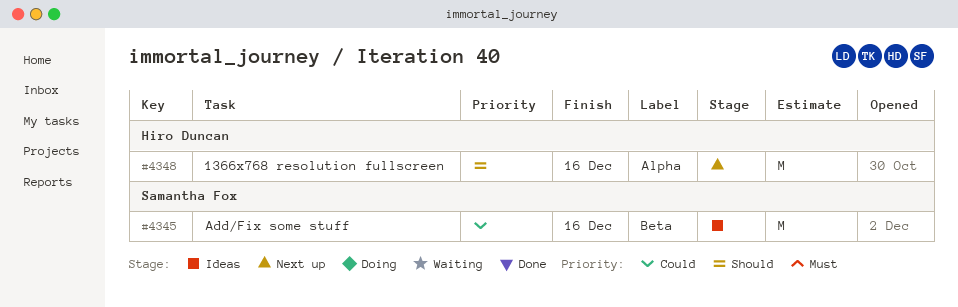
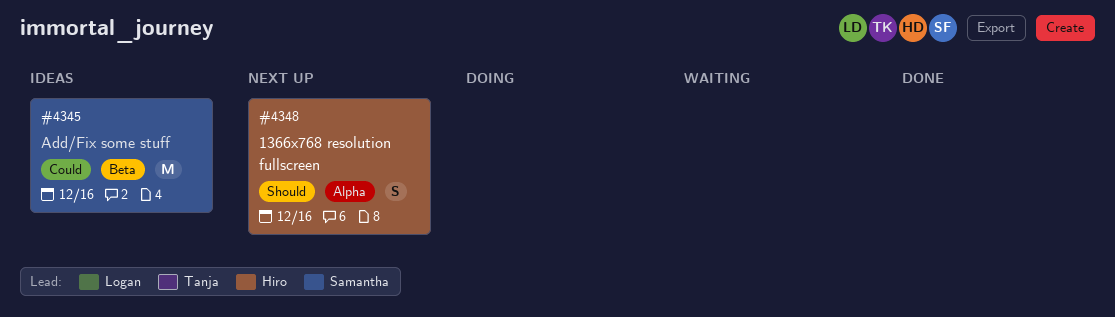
#4348, estimate: M -> S

